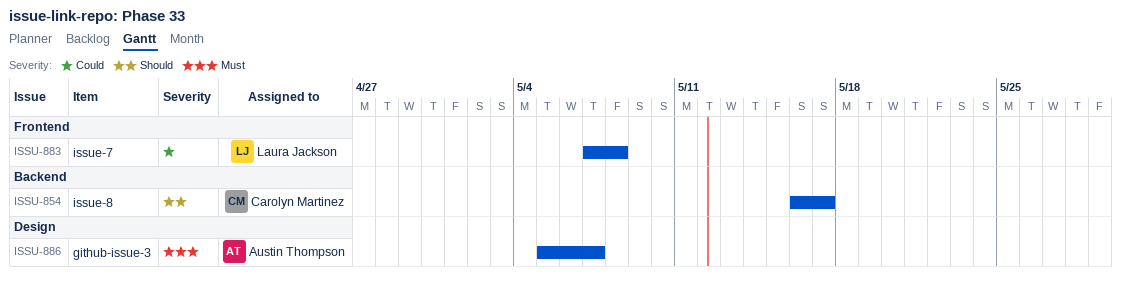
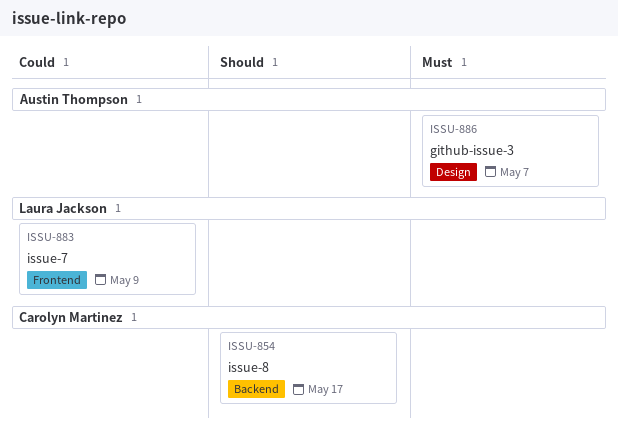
ISSU-883, due: May 8 -> May 9

